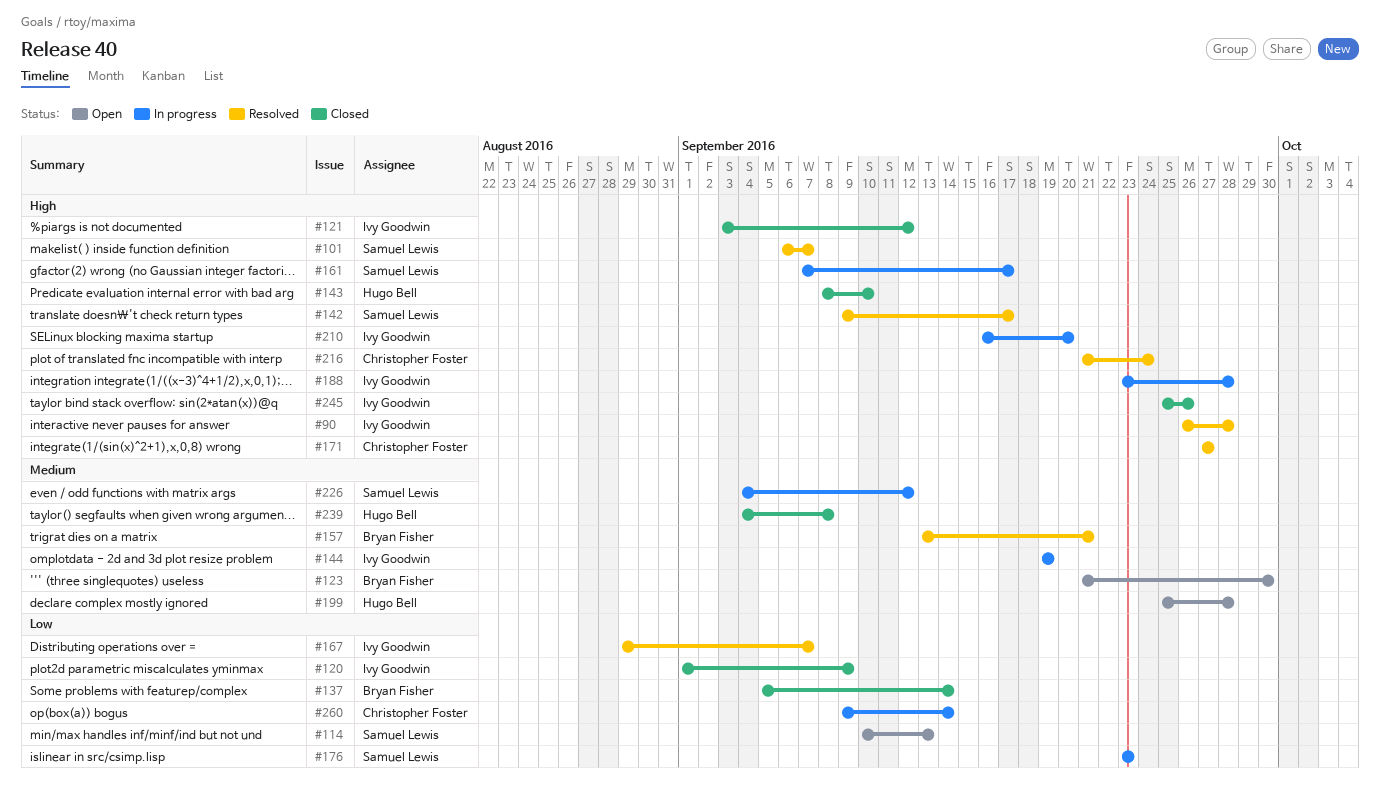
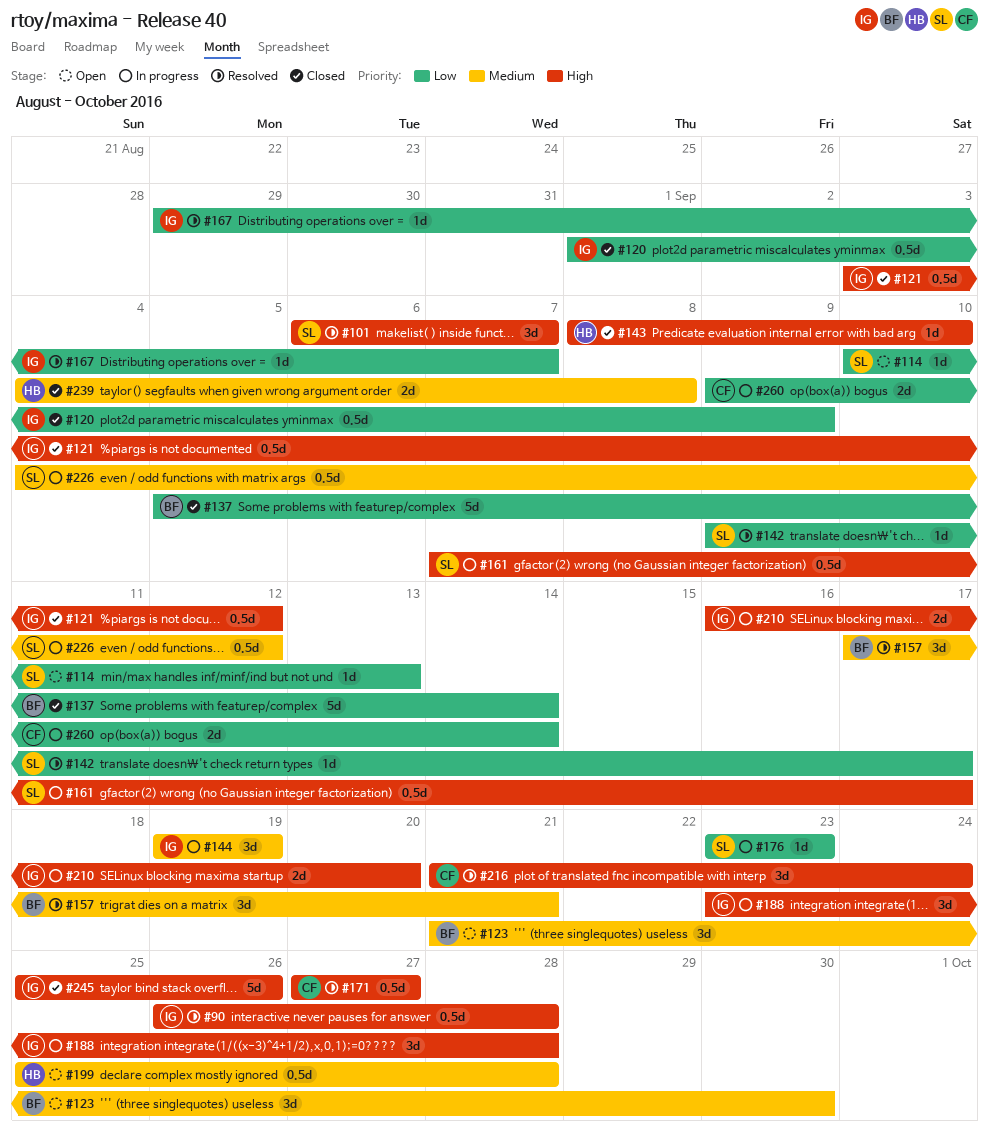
#142, priority: High -> Low
#157, start: Sep 13 -> Sep 17

